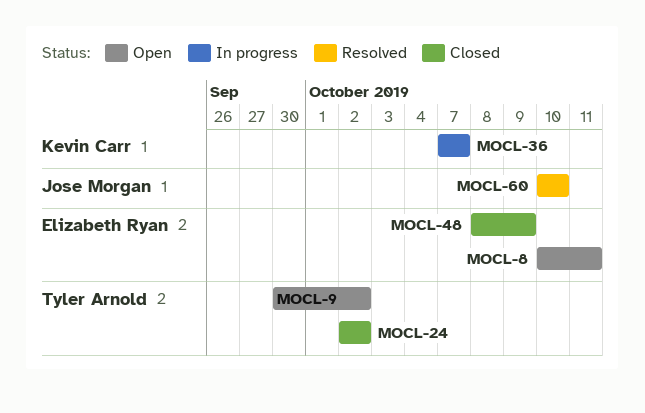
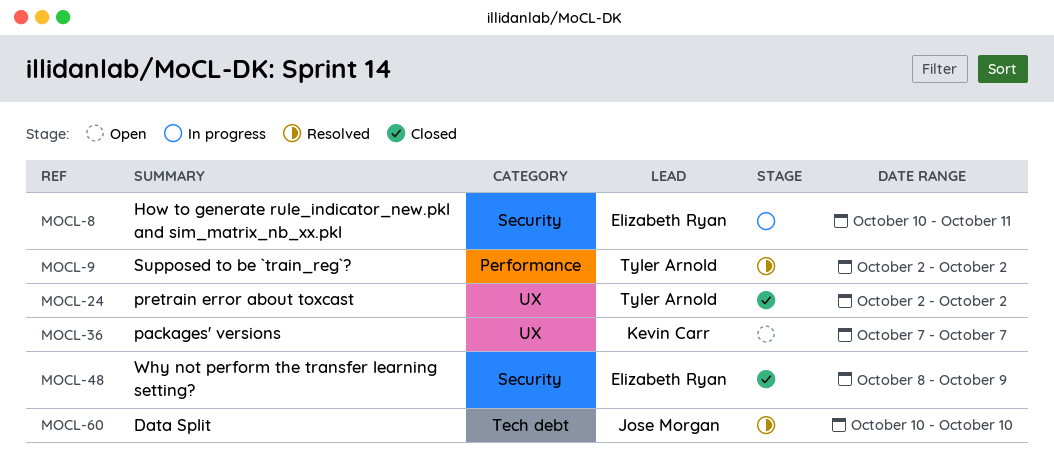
MOCL-8, status: Open -> In progress
MOCL-9, status: Open -> Resolved
MOCL-9, start: Sep 30 -> Oct 2
MOCL-36, status: In progress -> Open

